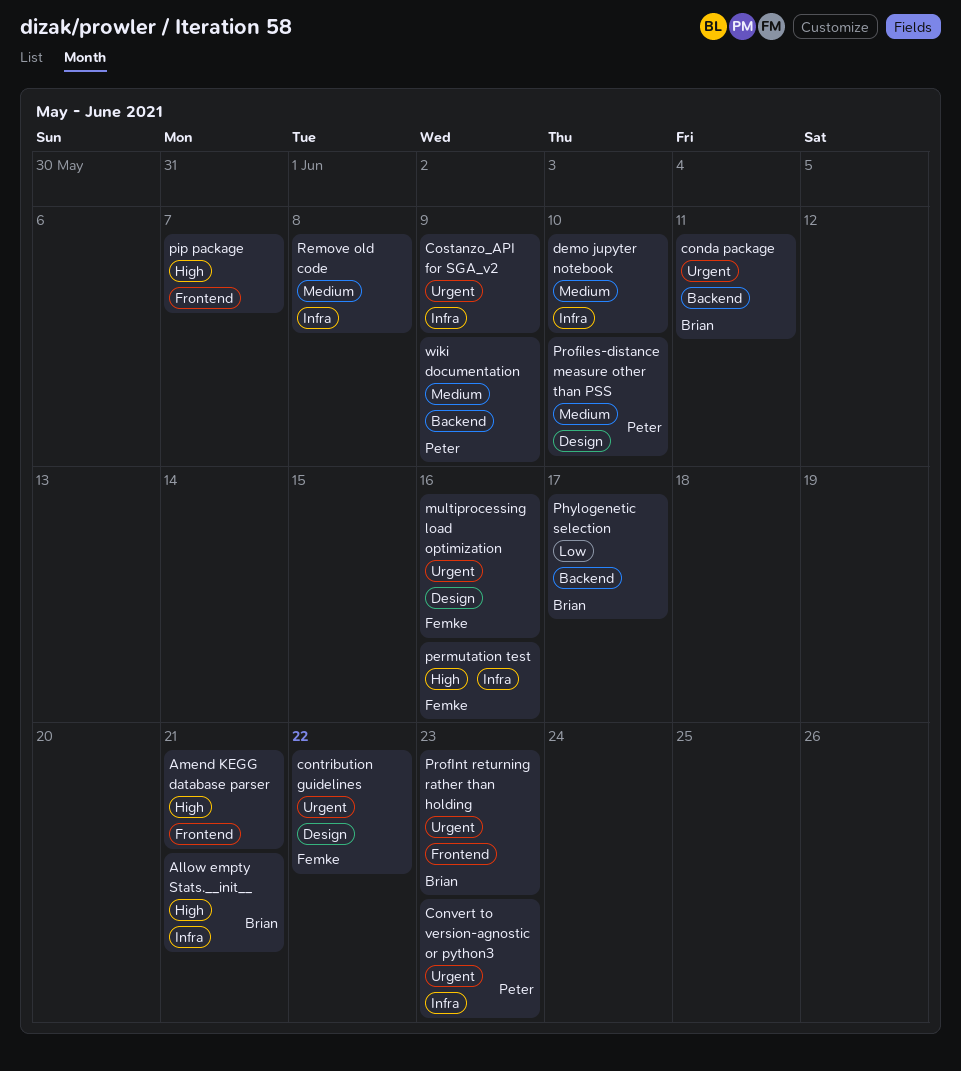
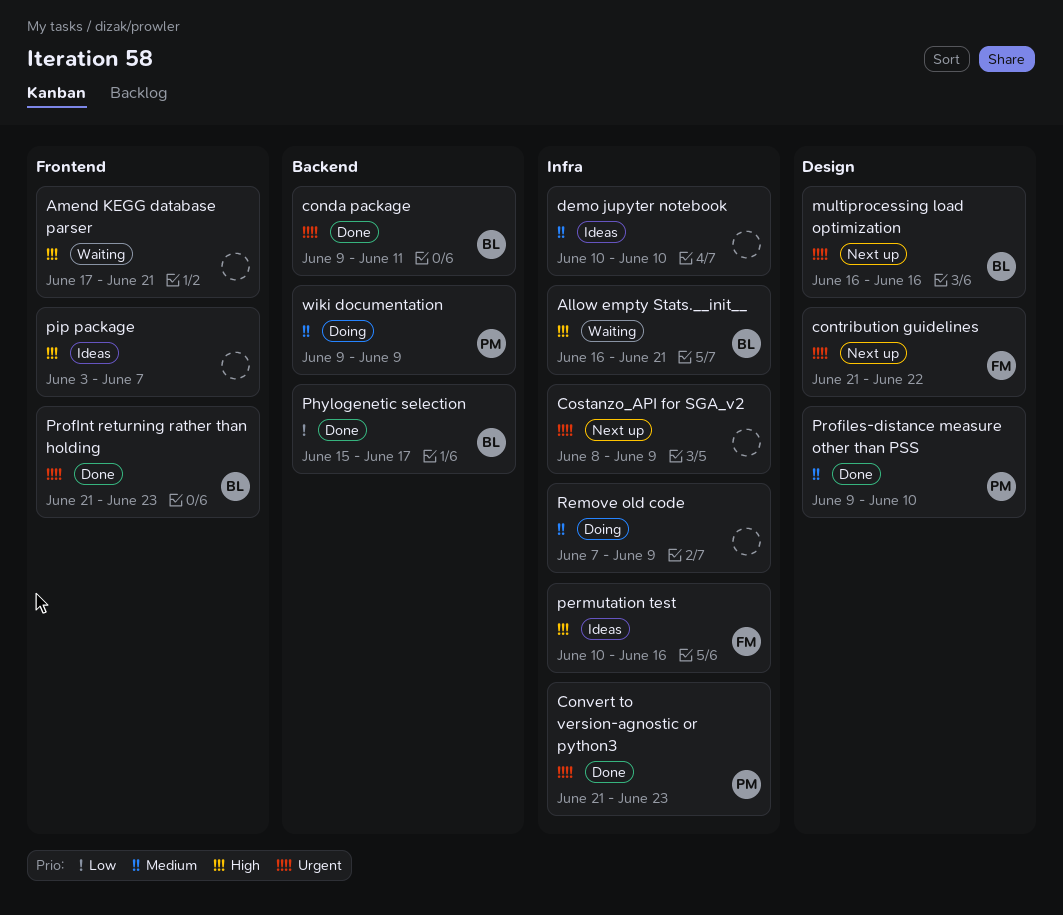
multiprocessing load optimization, owner: Femke -> Brian
Remove old code, due: Jun 8 -> Jun 9

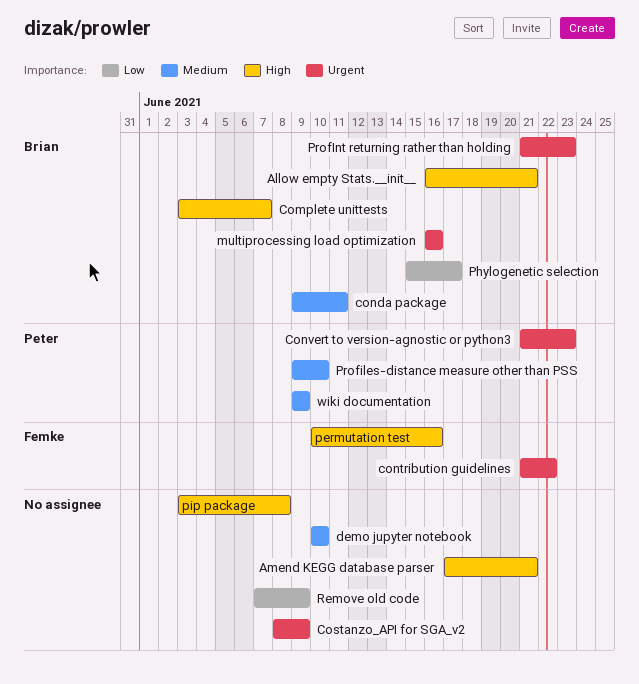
Complete unittests: none -> present
conda package, priority: Urgent -> Medium
pip package, due: Jun 7 -> Jun 8
Remove old code, priority: Medium -> Low

